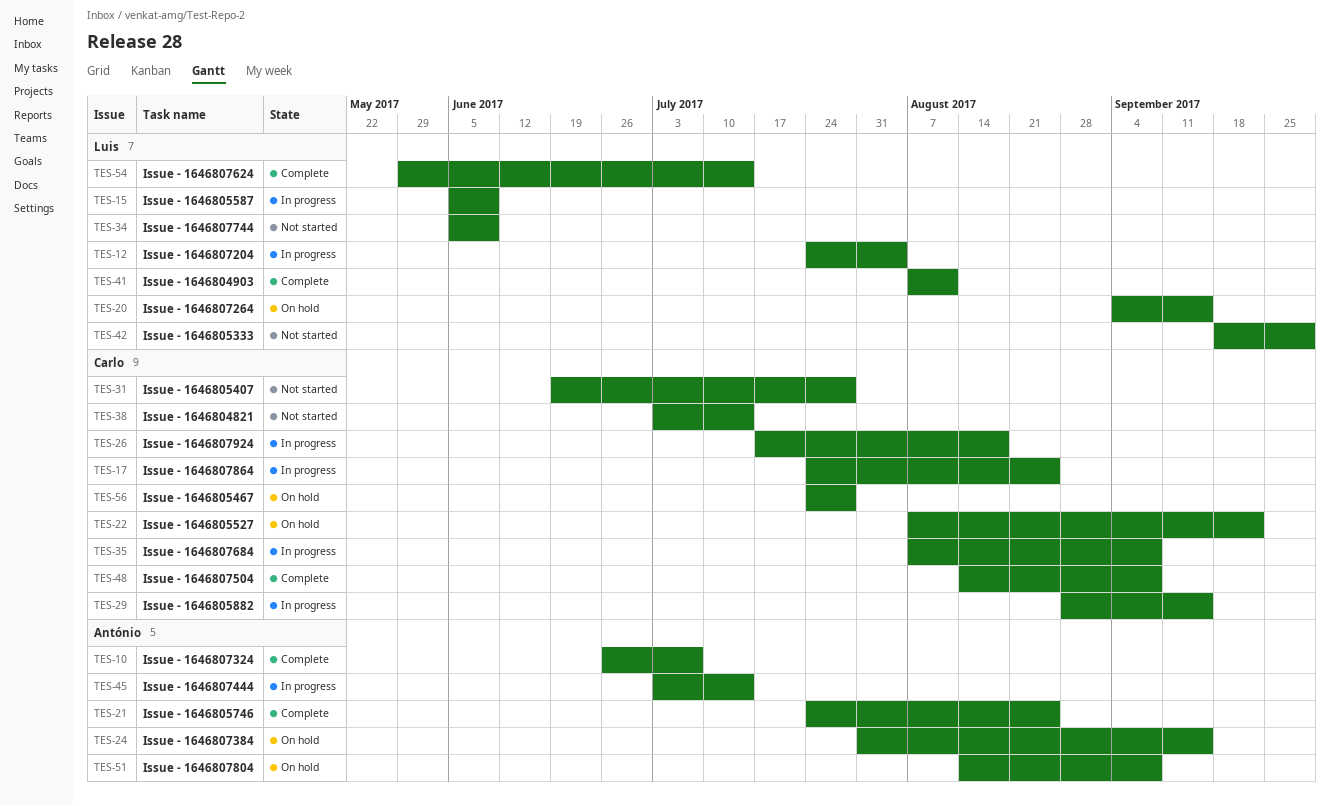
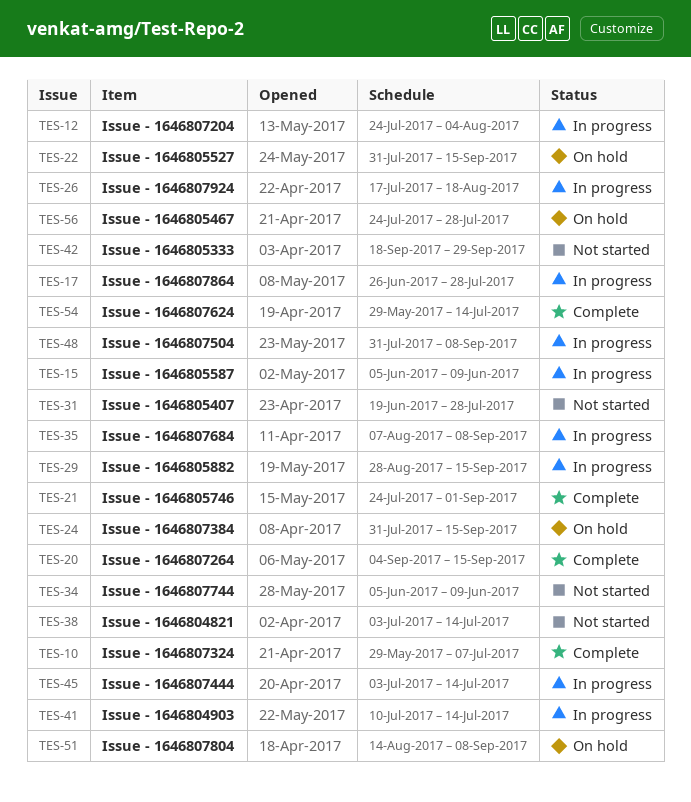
TES-10, start: Jun 26 -> May 29
TES-17, start: Jul 24 -> Jun 26
TES-17, due: Aug 25 -> Jul 28
TES-20, status: On hold -> Complete
TES-21, due: Aug 25 -> Sep 1
TES-22, start: Aug 7 -> Jul 31
TES-22, due: Sep 22 -> Sep 15
TES-41, status: Complete -> In progress
TES-41, start: Aug 7 -> Jul 10
TES-41, due: Aug 11 -> Jul 14
TES-48, status: Complete -> In progress
TES-48, start: Aug 14 -> Jul 31

